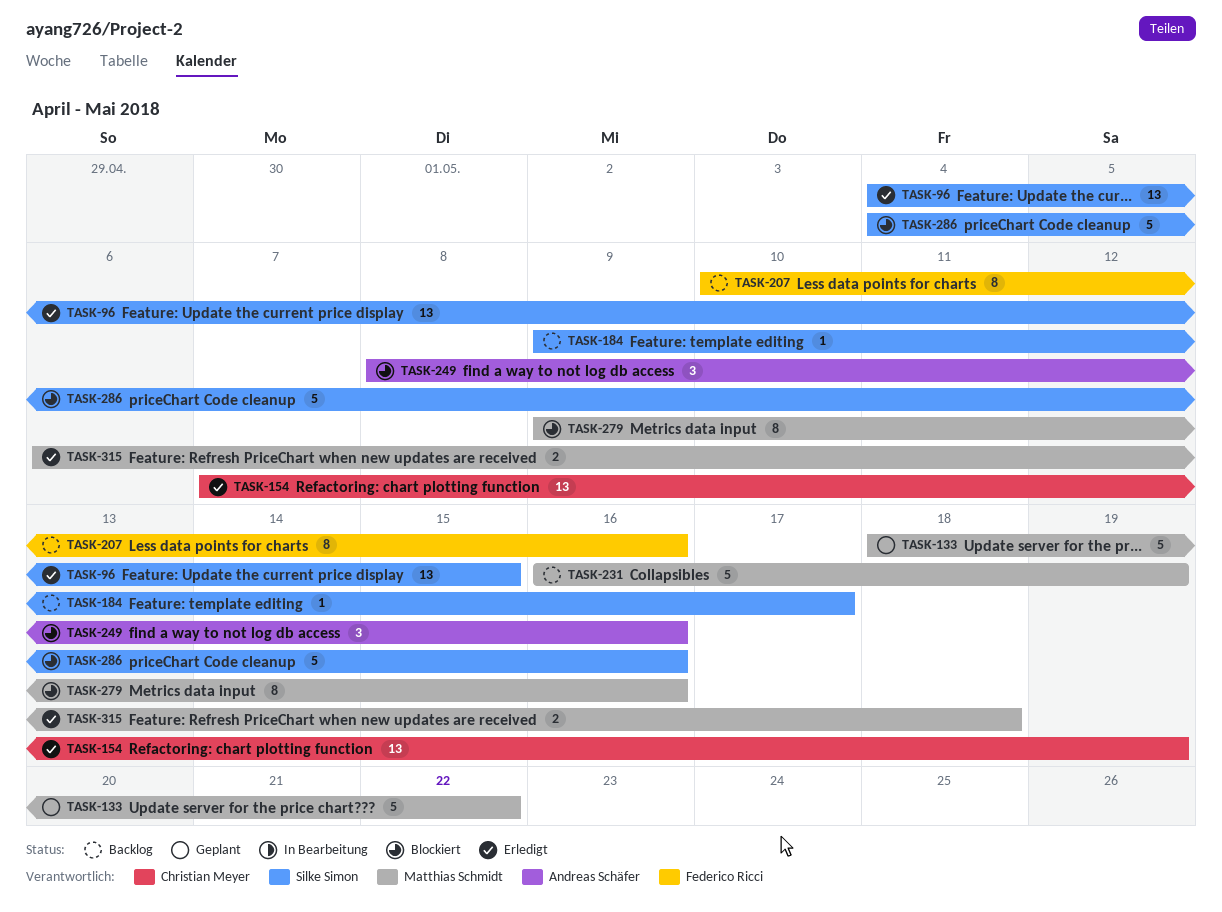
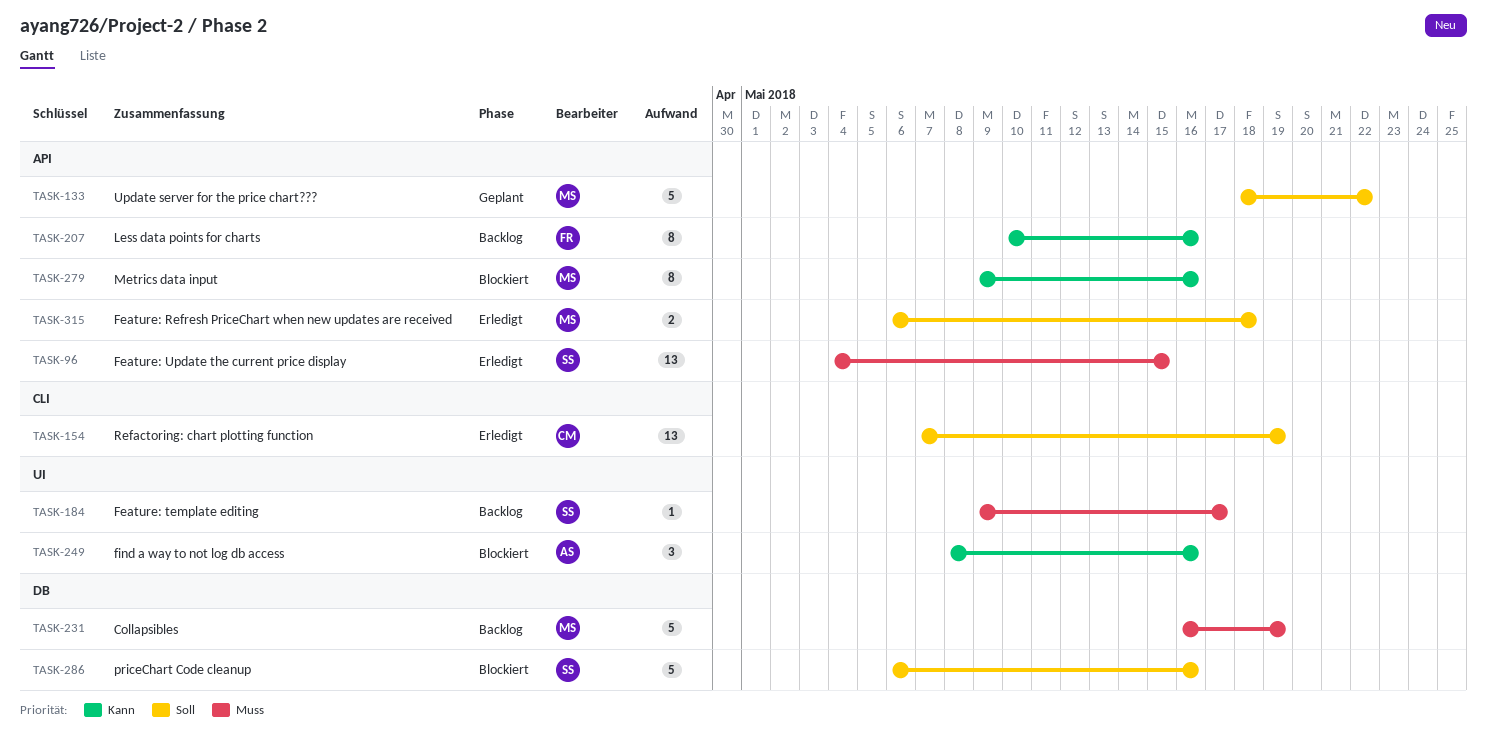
TASK-286, start: May 4 -> May 6

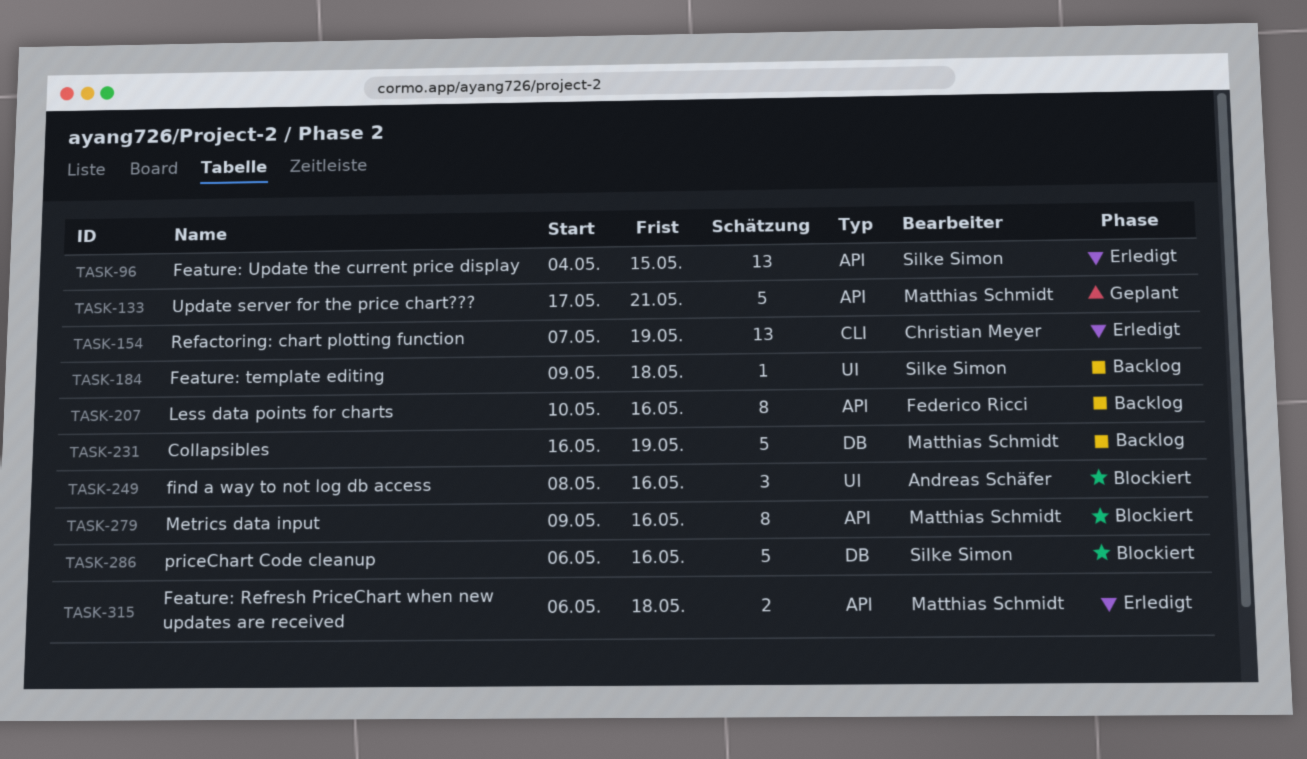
TASK-133, start: May 18 -> May 17
TASK-133, due: May 22 -> May 21
TASK-184, due: May 17 -> May 18

